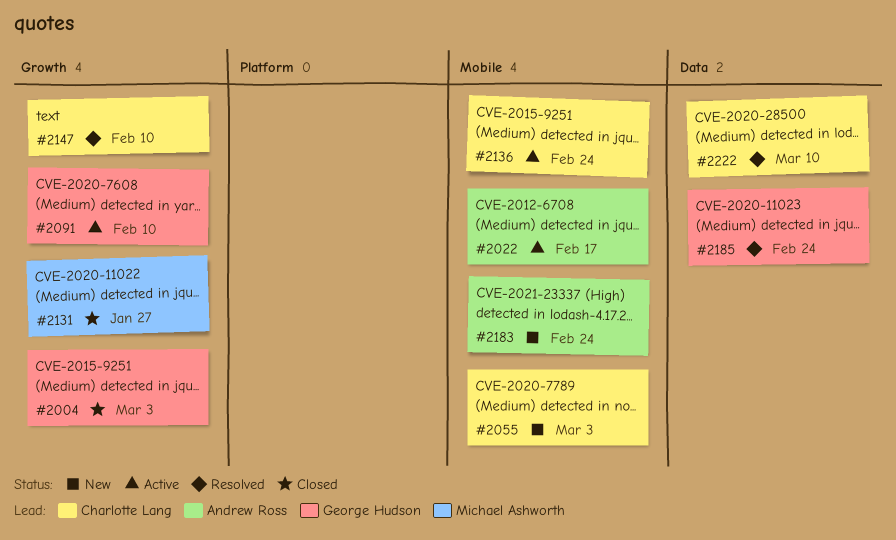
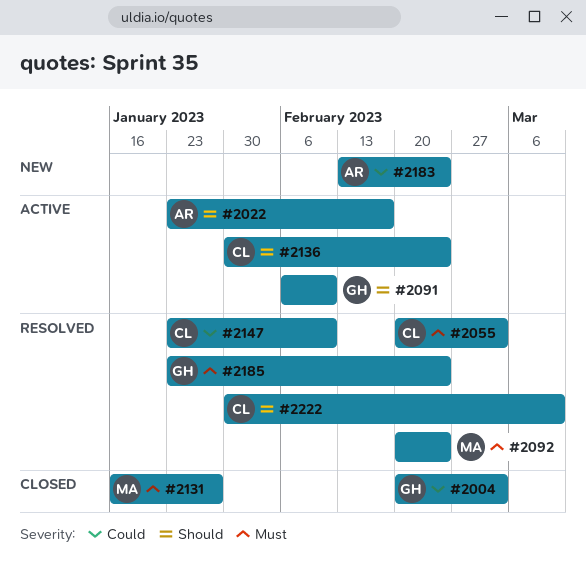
#2055, status: New -> Resolved
#2092: none -> present

